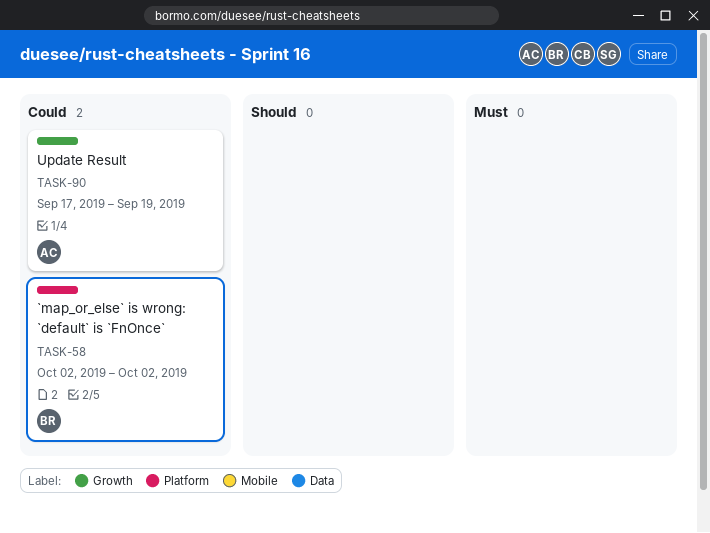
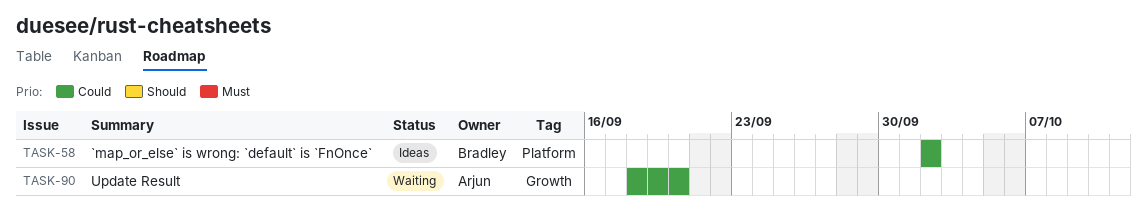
TASK-90, start: Sep 17 -> Sep 18
TASK-90, due: Sep 19 -> Sep 20

